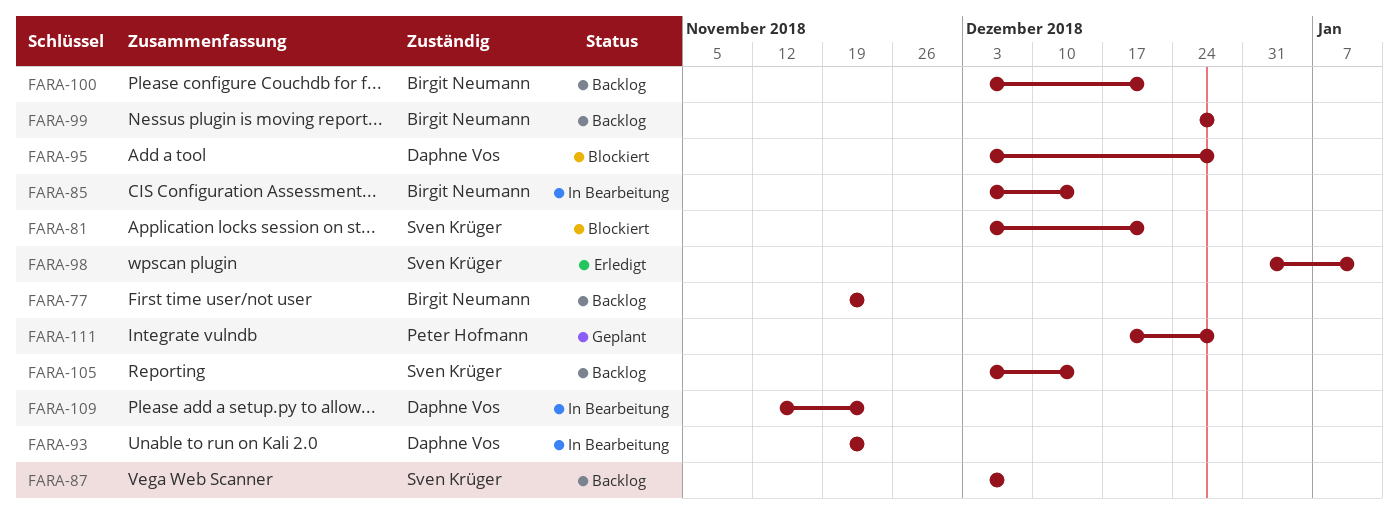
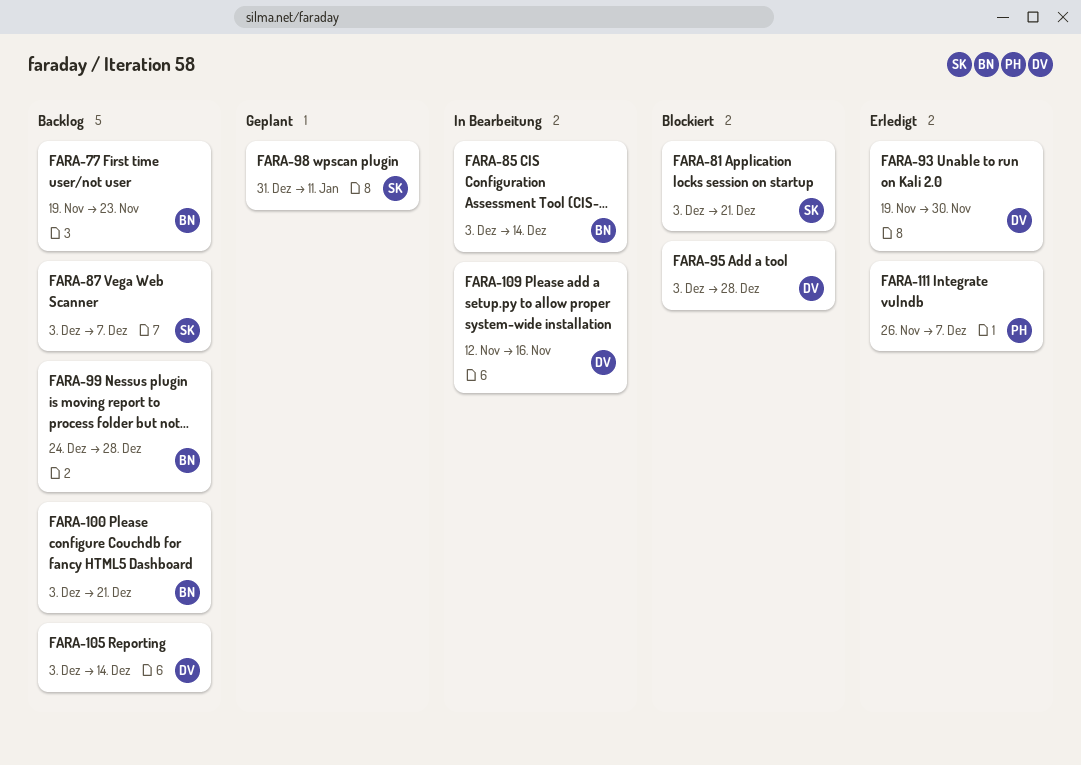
FARA-93, status: In Bearbeitung -> Erledigt
FARA-93, due: Nov 23 -> Nov 30
FARA-98, status: Erledigt -> Geplant
FARA-105, owner: Sven Krüger -> Daphne Vos
FARA-109, due: Nov 23 -> Nov 16
FARA-111, status: Geplant -> Erledigt
FARA-111, start: Dec 17 -> Nov 26
FARA-111, due: Dec 28 -> Dec 7

